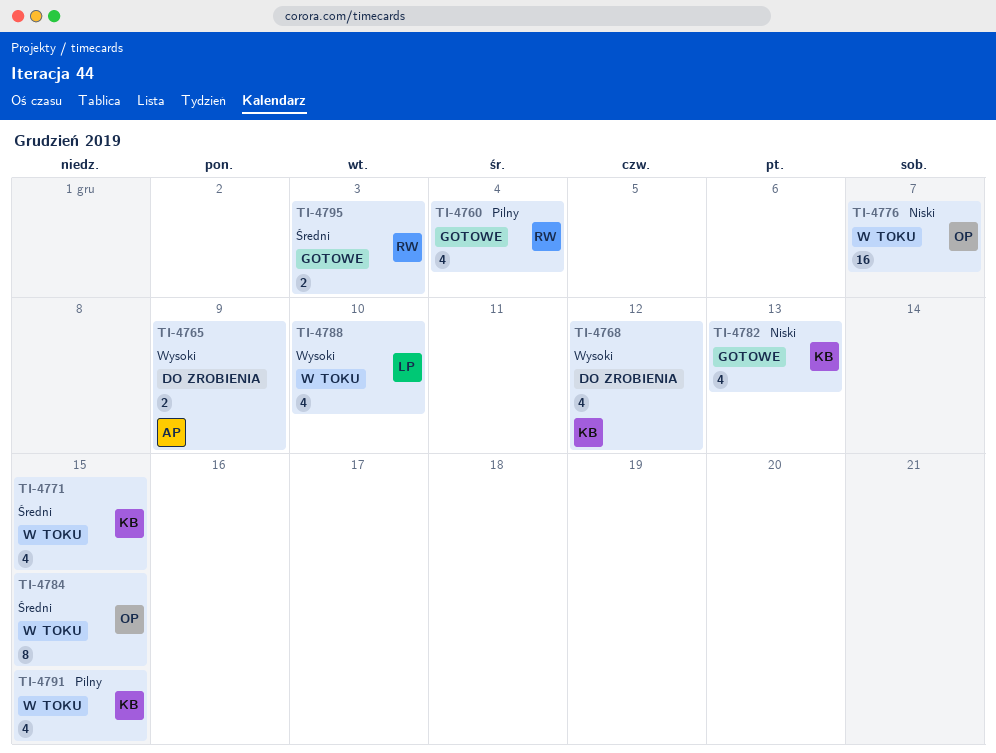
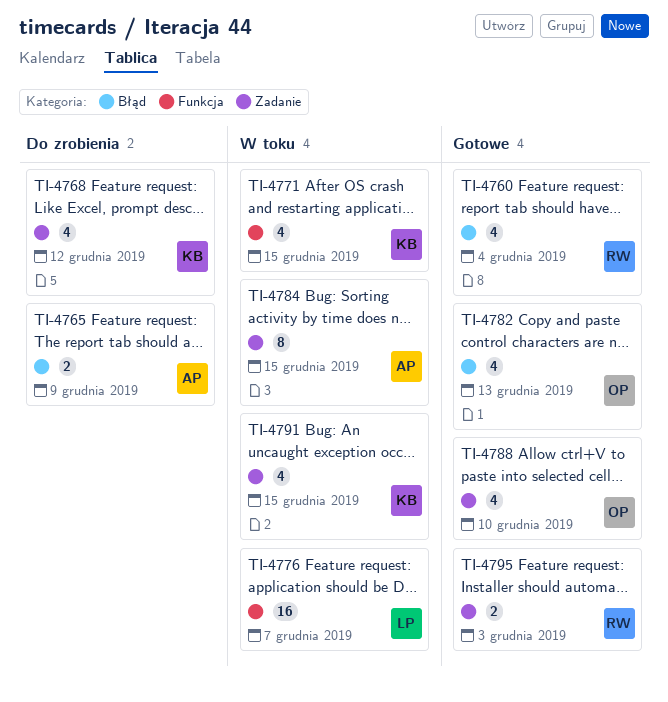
TI-4776, owner: OP -> LP
TI-4782, owner: KB -> OP
TI-4784, owner: OP -> AP
TI-4788, status: W toku -> Gotowe
TI-4788, owner: LP -> OP

